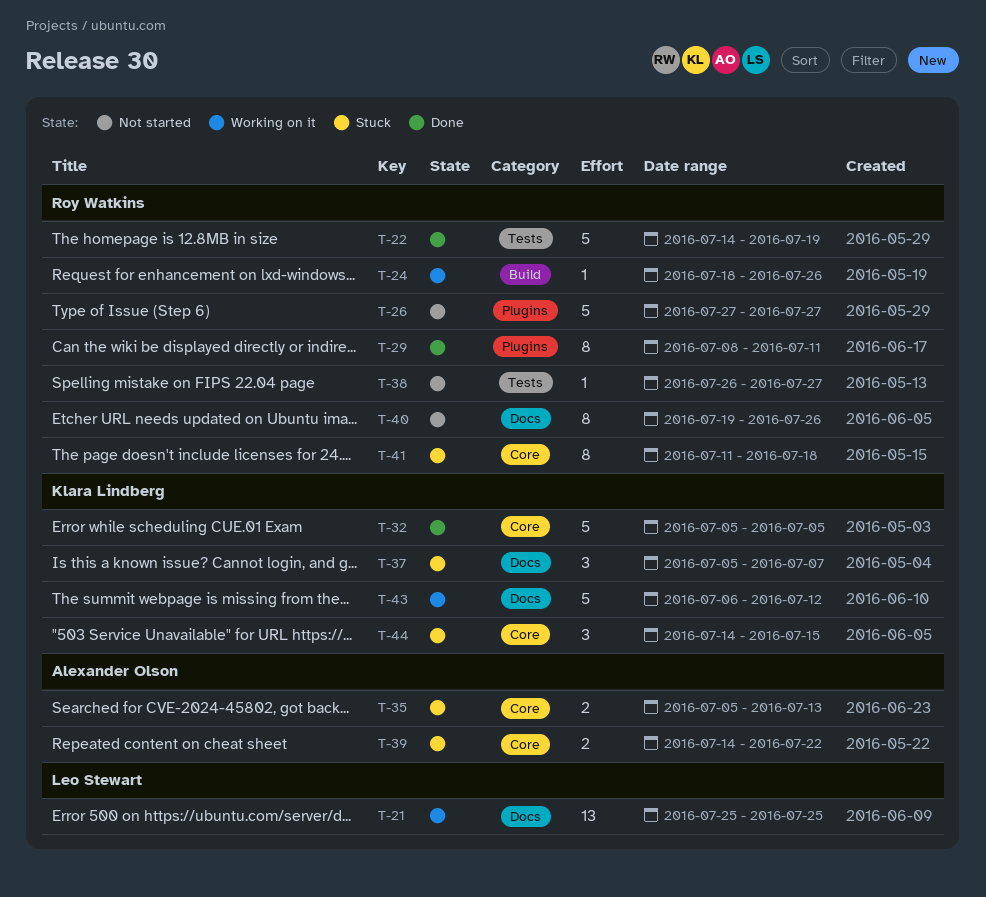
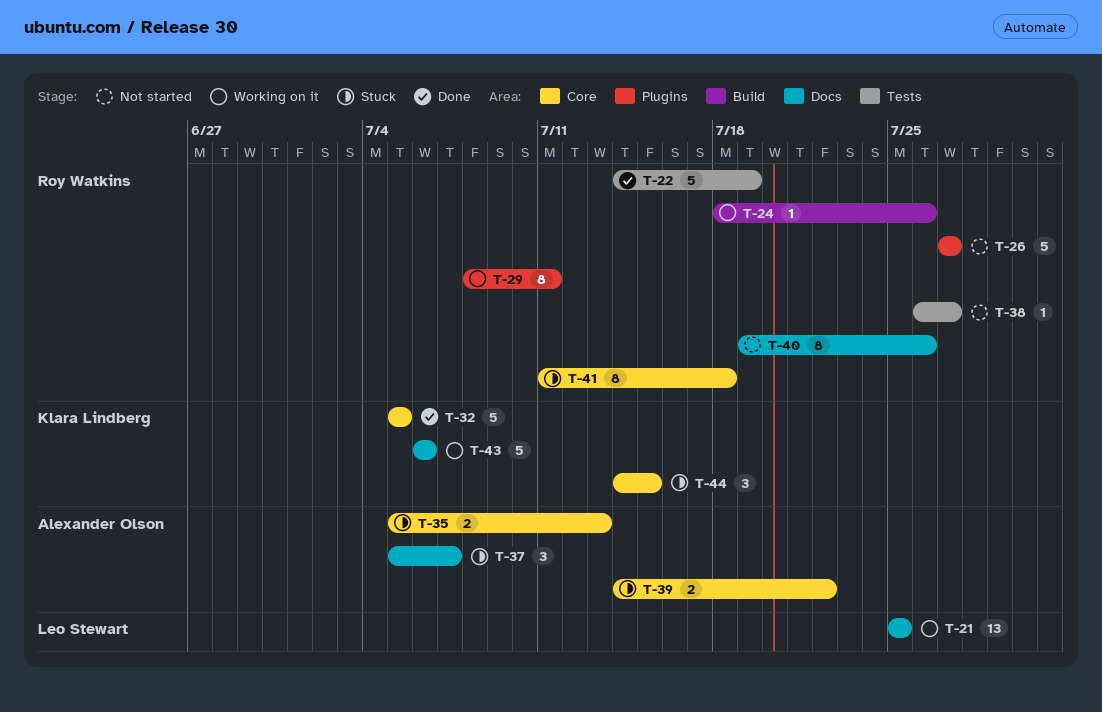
T-29, status: Done -> Working on it
T-37, owner: Klara Lindberg -> Alexander Olson
T-43, due: Jul 12 -> Jul 6

